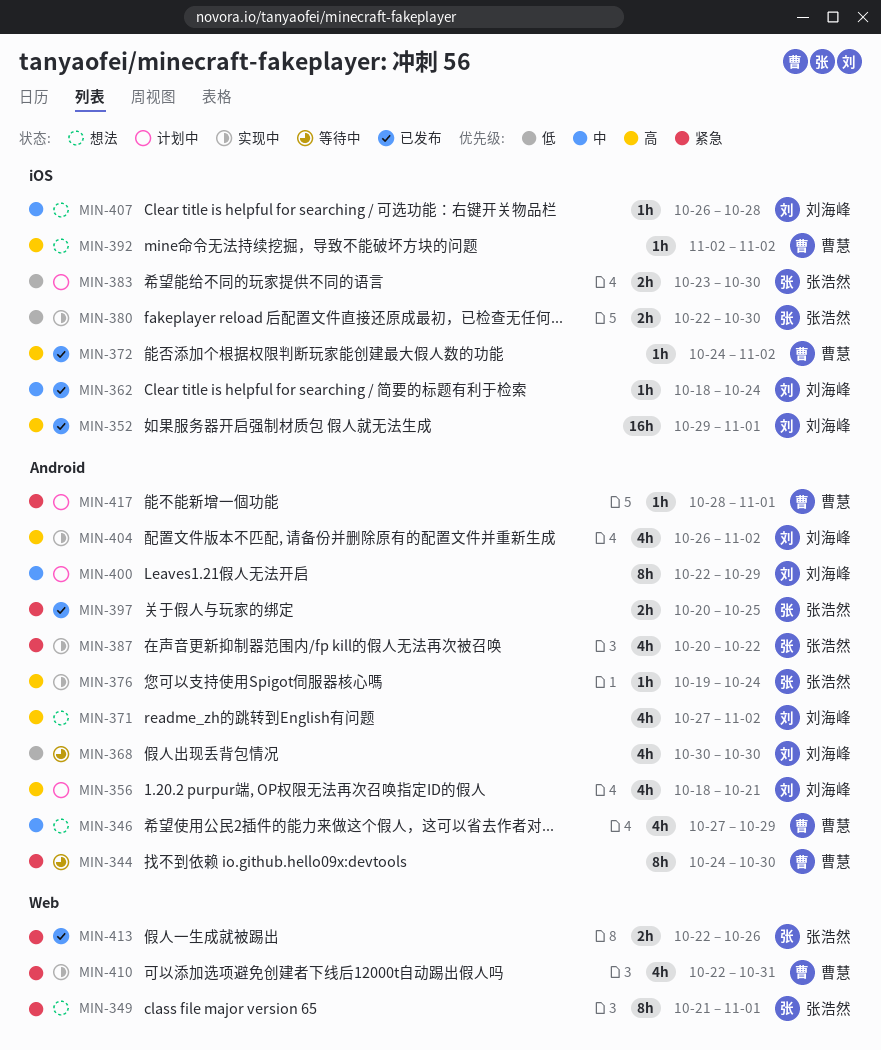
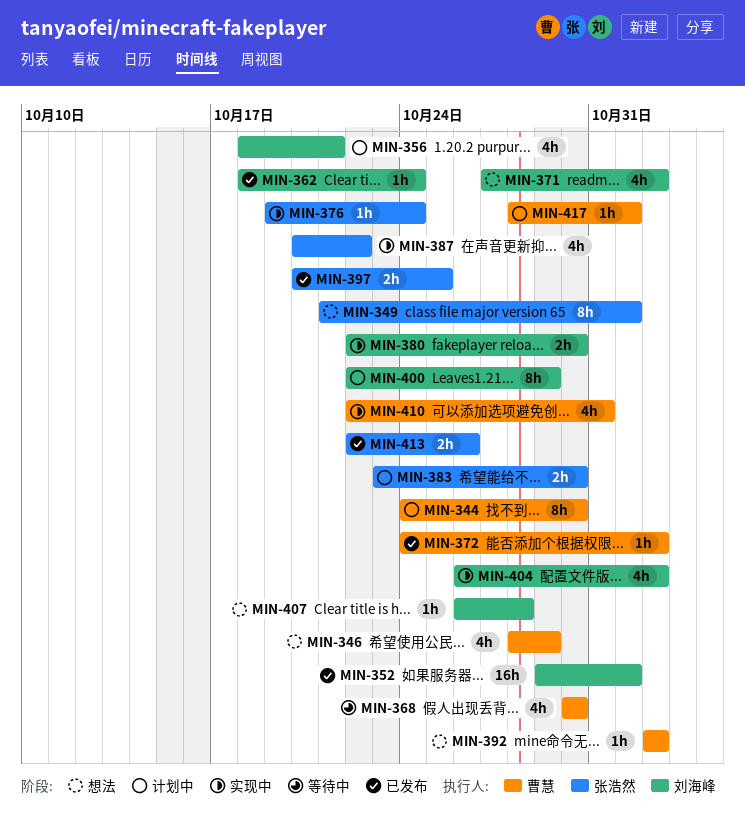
MIN-344, status: 等待中 -> 计划中
MIN-346, start: Oct 27 -> Oct 28
MIN-368, owner: 刘海峰 -> 曹慧
MIN-380, owner: 张浩然 -> 刘海峰

